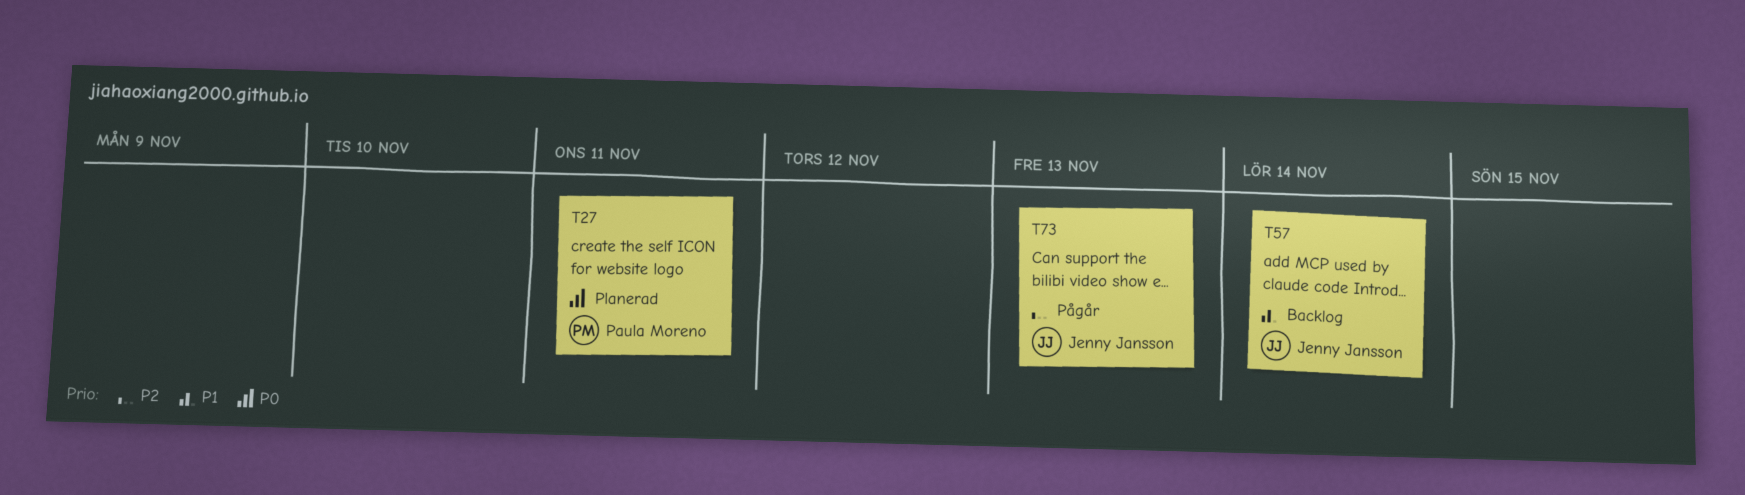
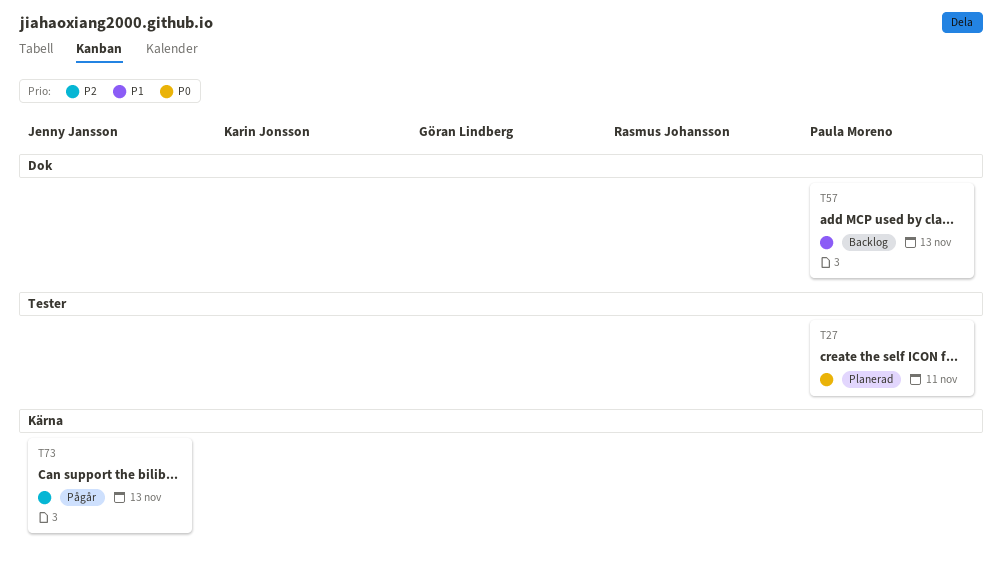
T57, owner: Jenny Jansson -> Paula Moreno
T57, due: Nov 14 -> Nov 13

